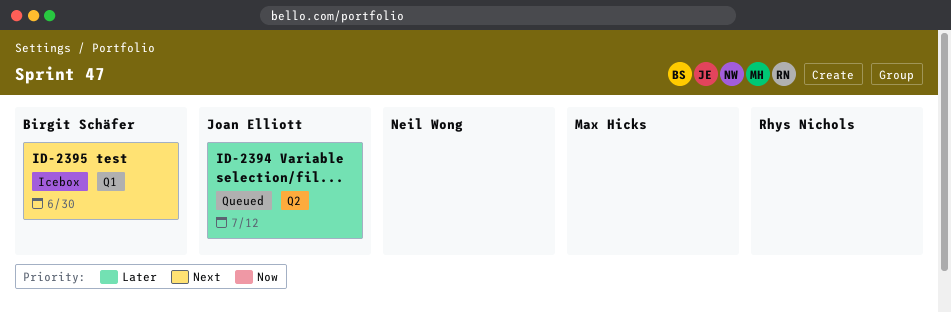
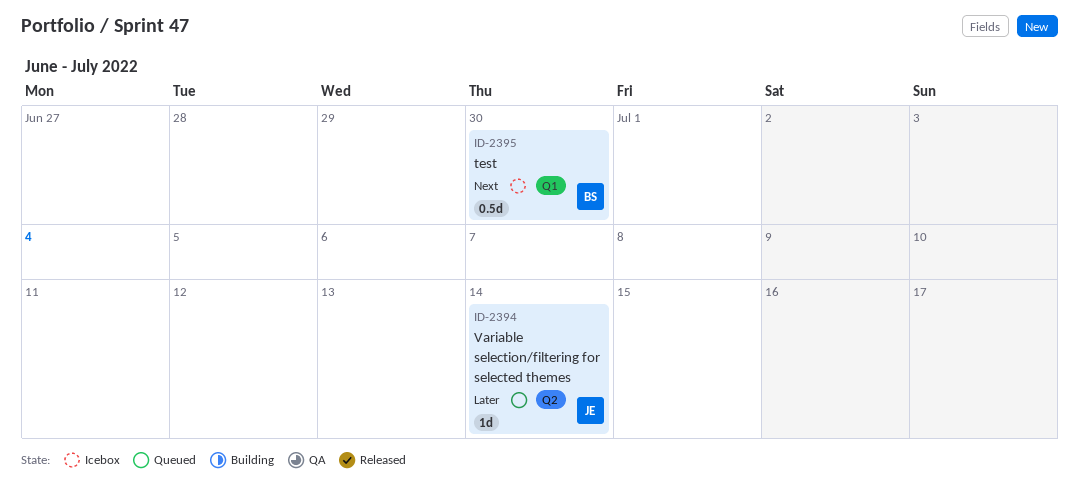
ID-2394, due: Jul 12 -> Jul 14

